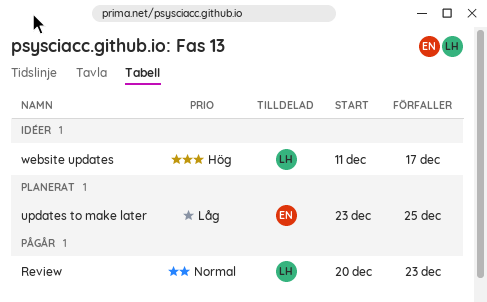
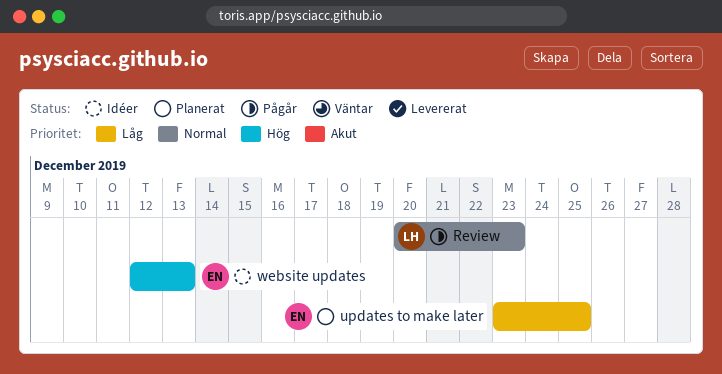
website updates, owner: LH -> EN
website updates, start: Dec 11 -> Dec 12
website updates, due: Dec 17 -> Dec 13

